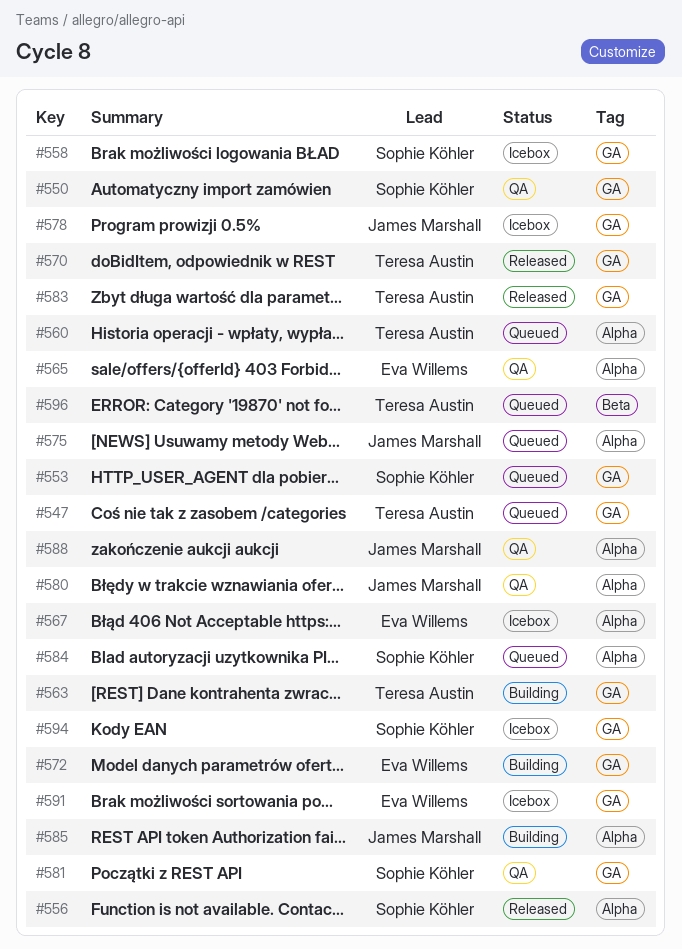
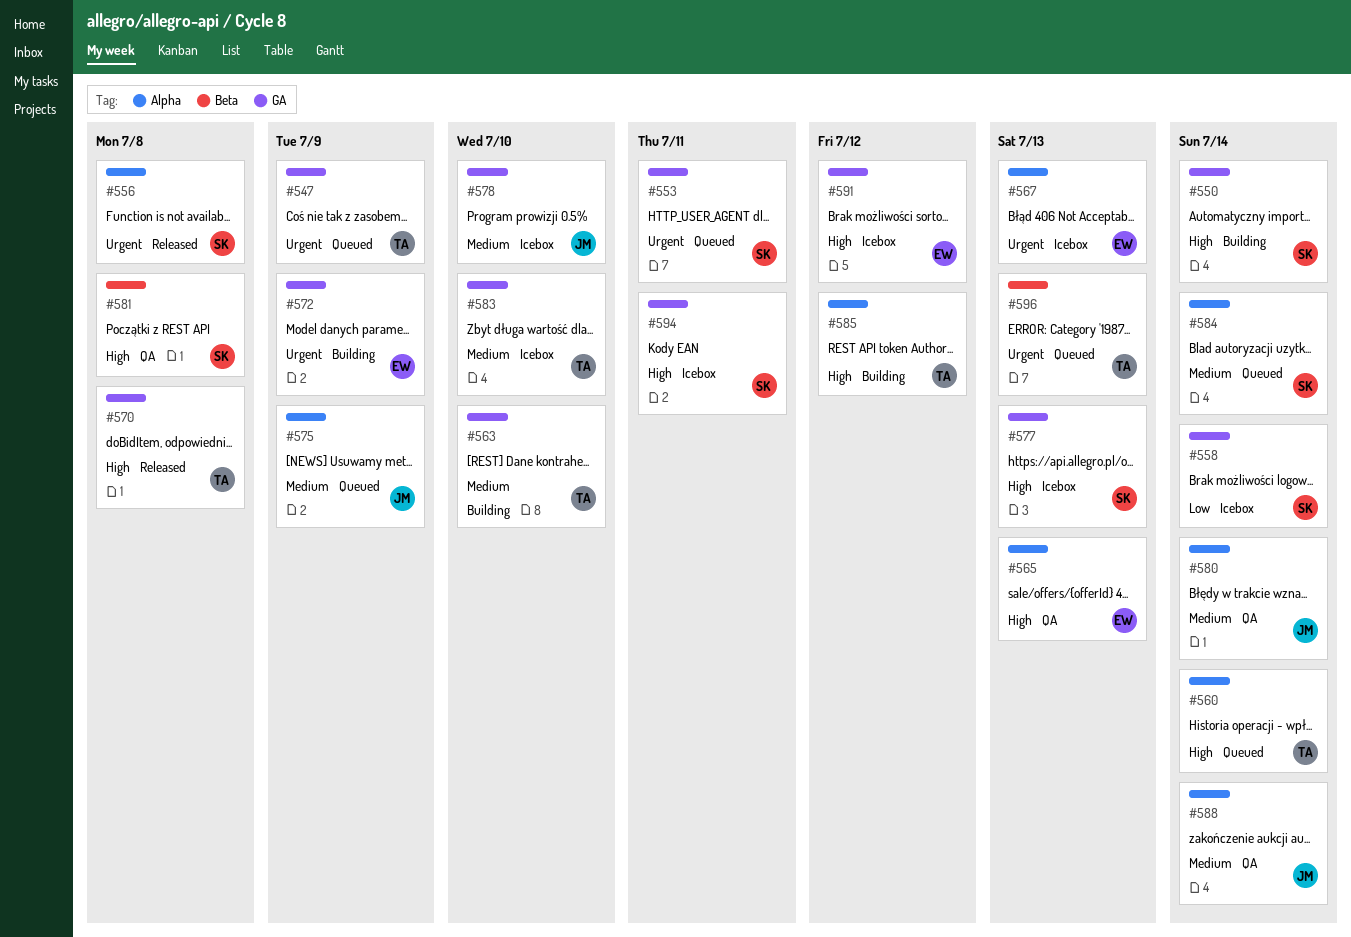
#550, status: QA -> Building
#577: none -> present
#581, label: GA -> Beta
#583, status: Released -> Icebox
#585, owner: James Marshall -> Teresa Austin

